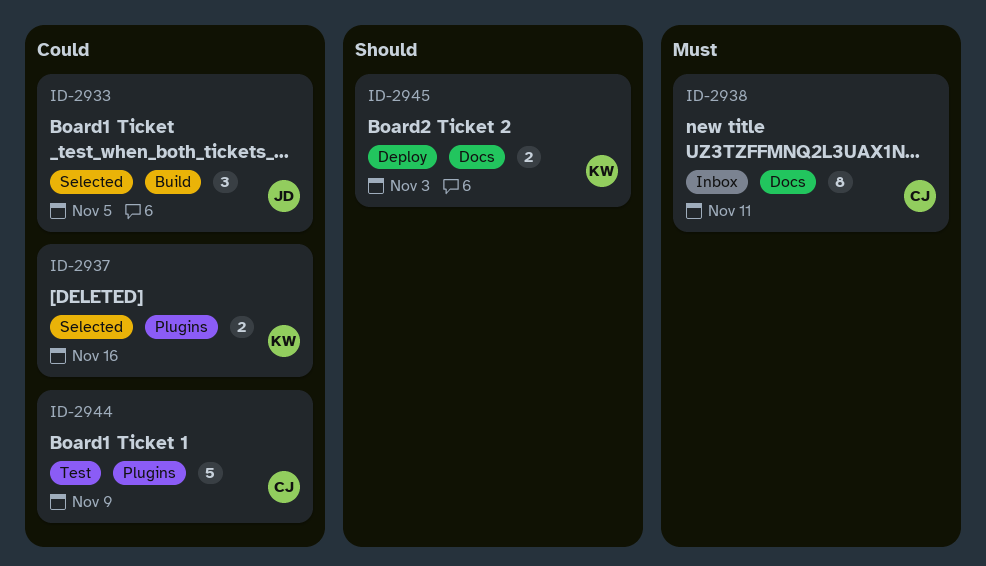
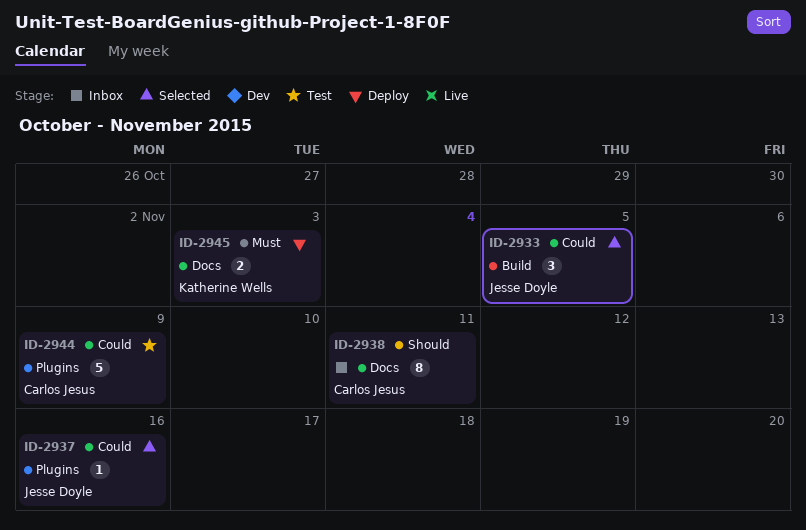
ID-2937, owner: Katherine Wells -> Jesse Doyle
ID-2937, estimate: 2 -> 1
ID-2938, priority: Must -> Should
ID-2945, priority: Should -> Must

